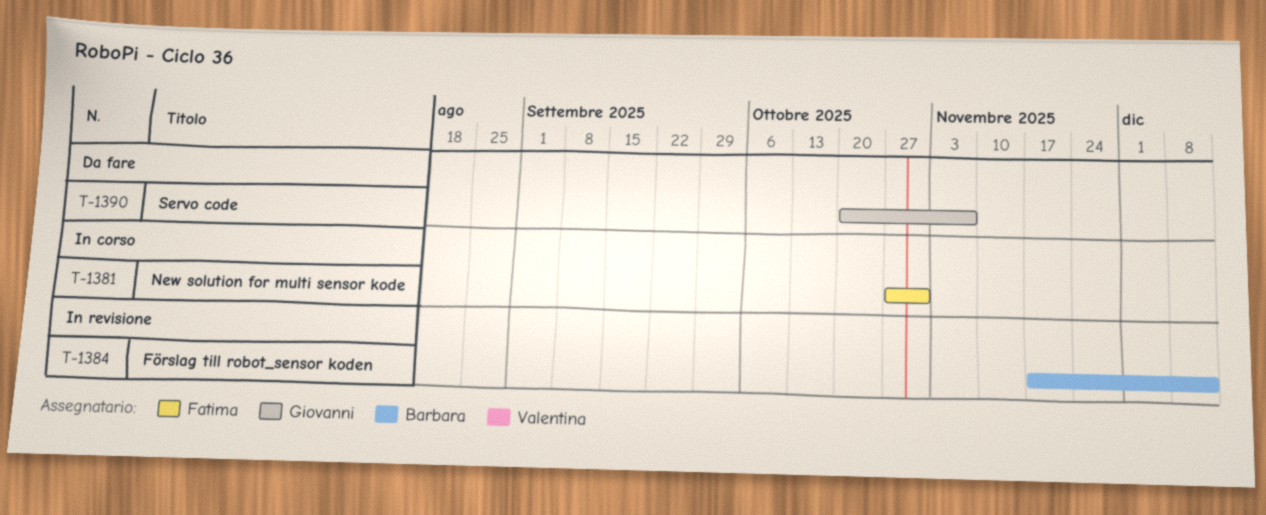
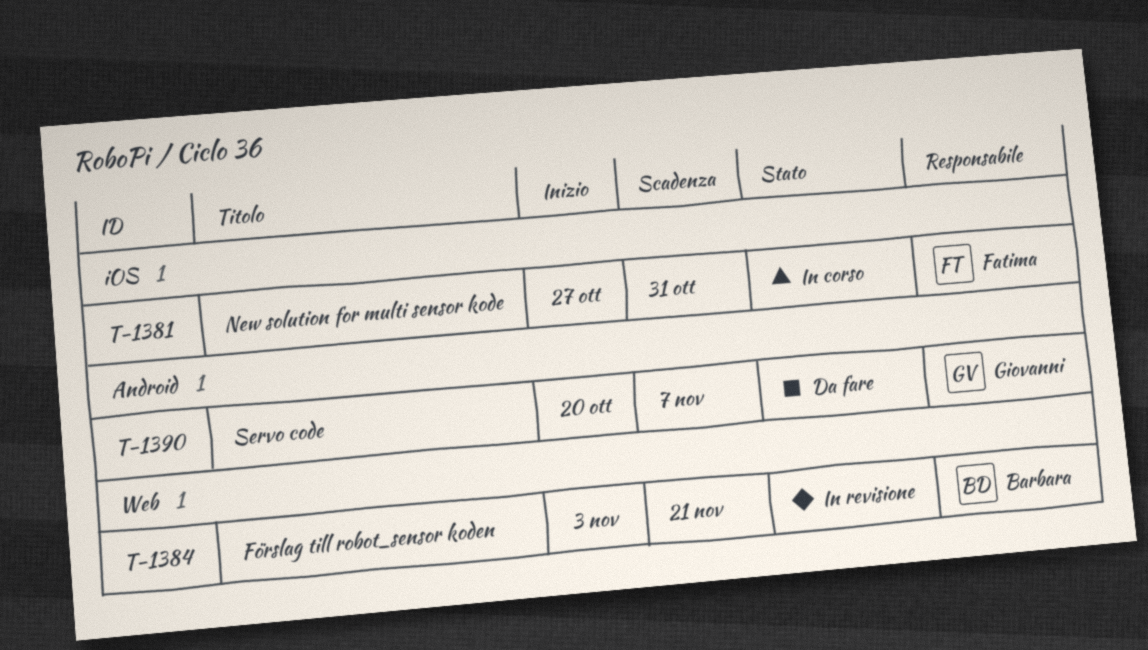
T-1384, start: Nov 17 -> Nov 3
T-1384, due: Dec 12 -> Nov 21

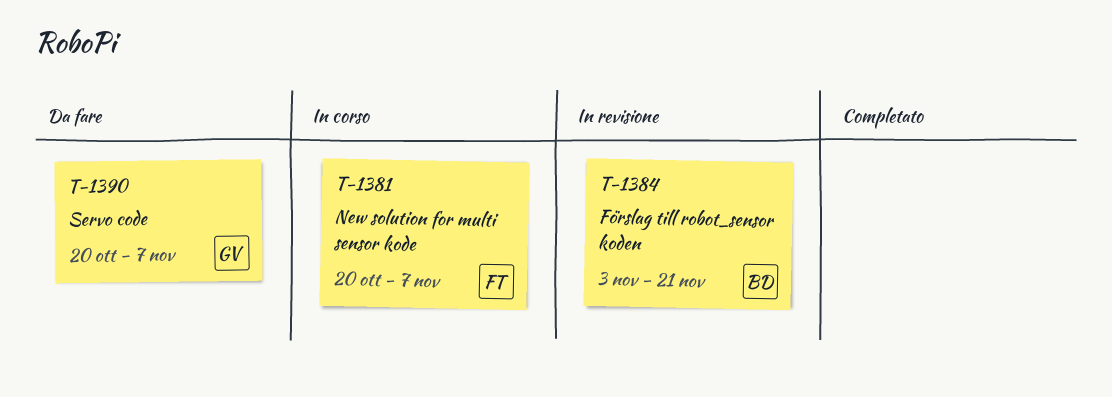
T-1381, start: Oct 27 -> Oct 20
T-1381, due: Oct 31 -> Nov 7

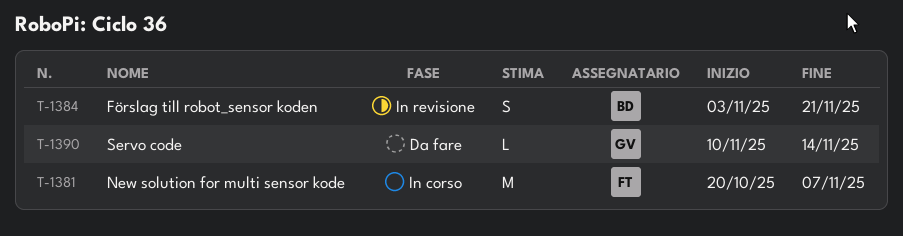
T-1390, start: Oct 20 -> Nov 10
T-1390, due: Nov 7 -> Nov 14

